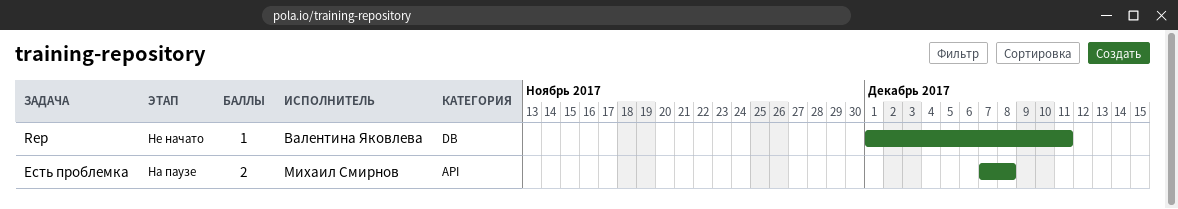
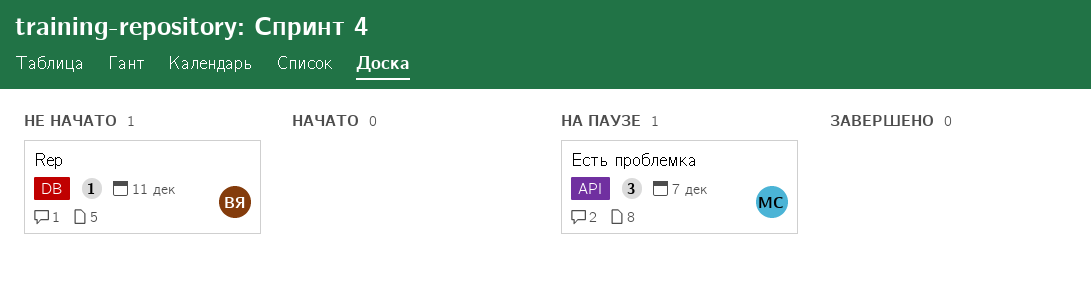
Есть проблемка, estimate: 2 -> 3
Есть проблемка, due: Dec 8 -> Dec 7

